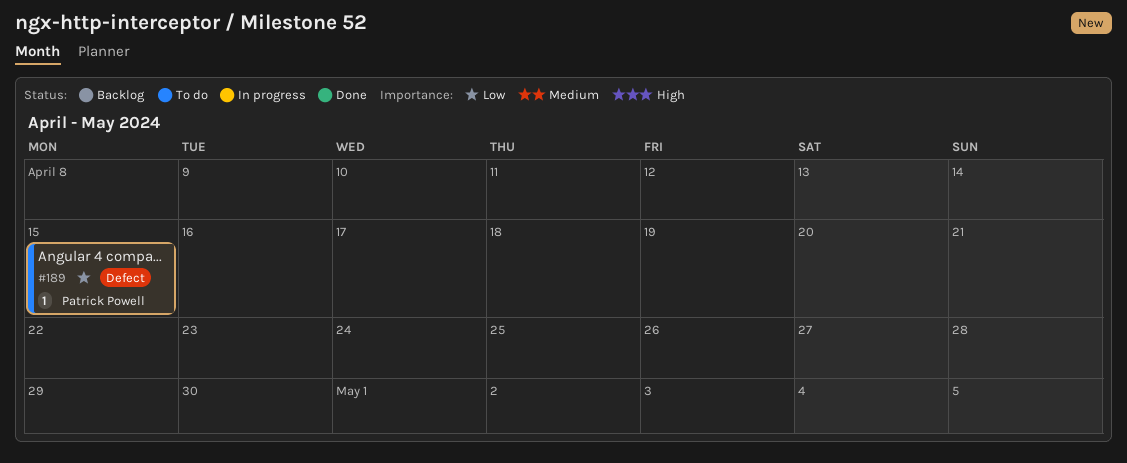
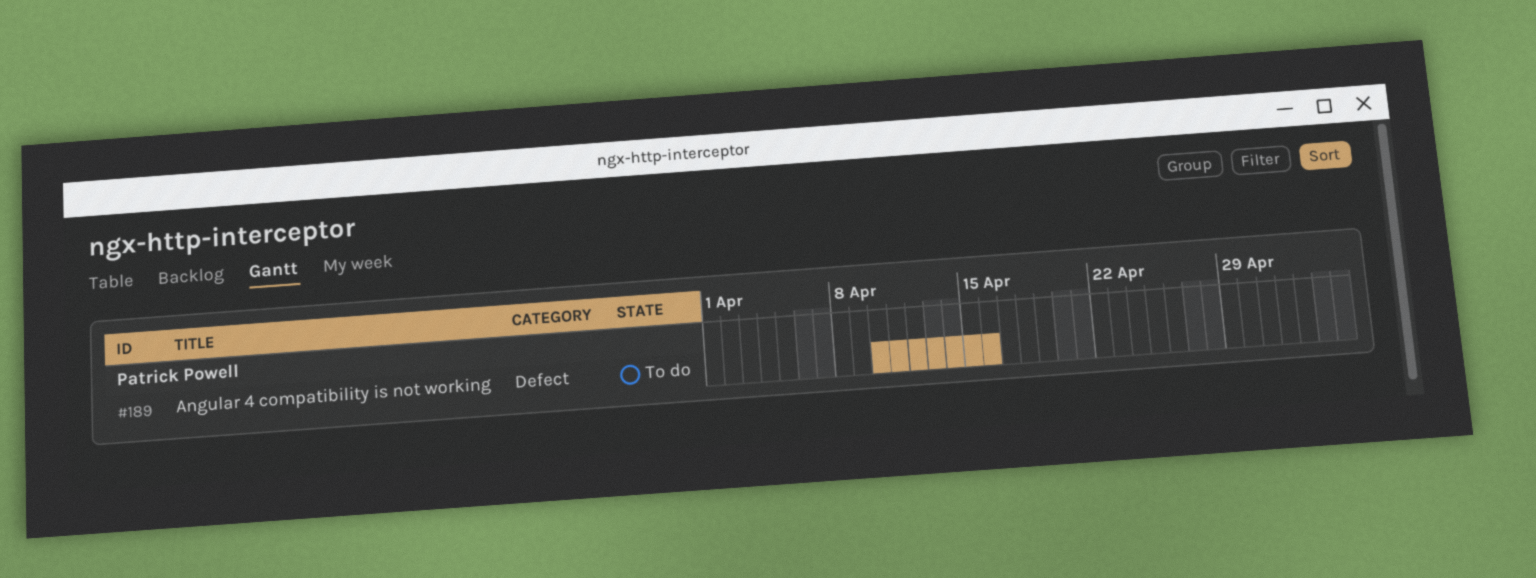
#189, due: Apr 15 -> Apr 16

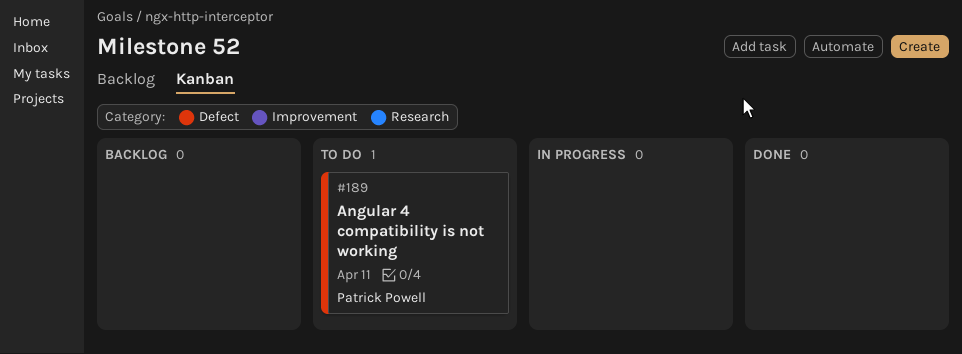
#189, due: Apr 16 -> Apr 11

